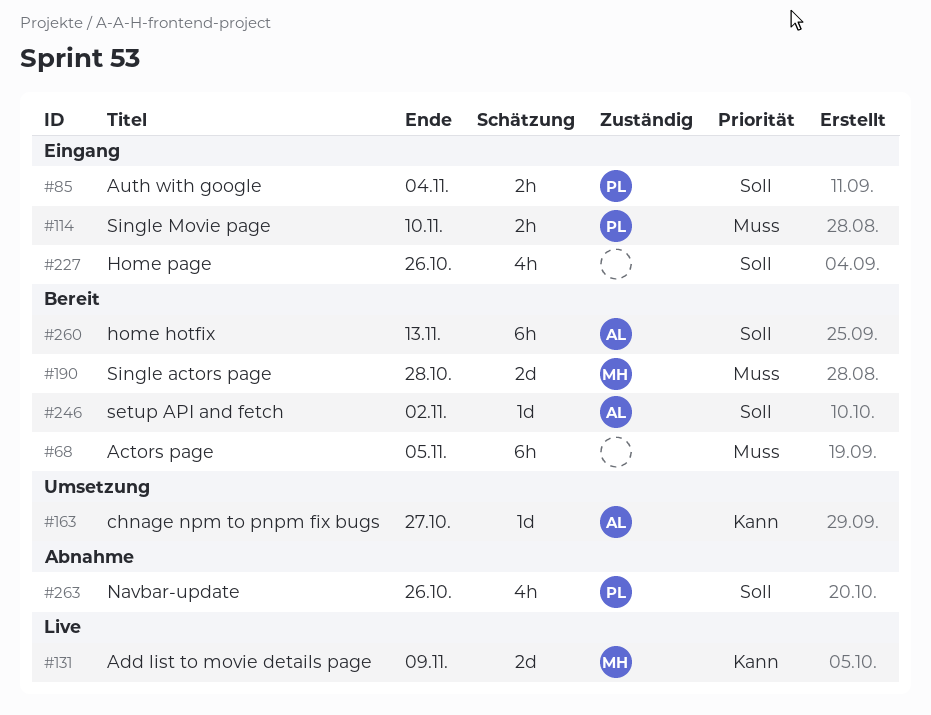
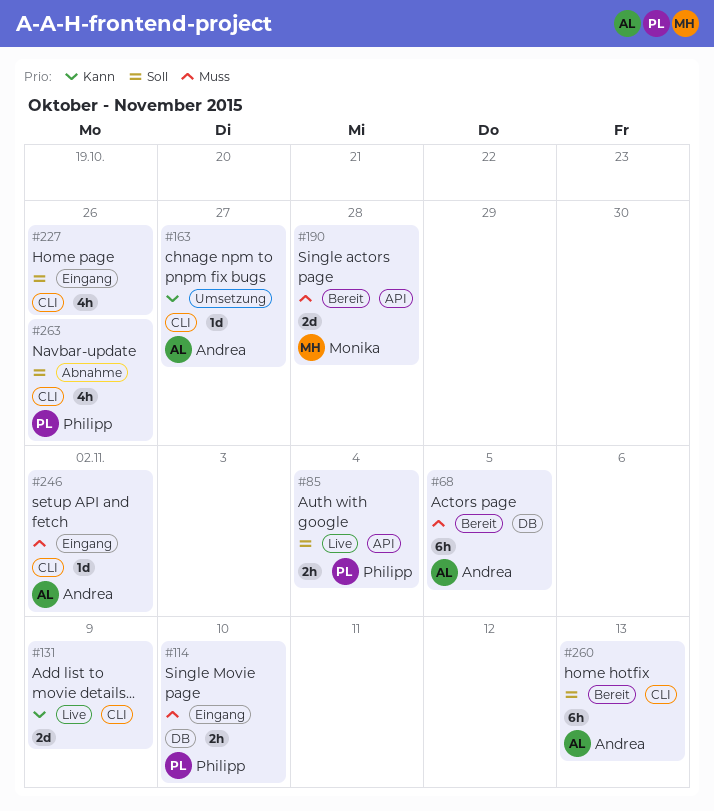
#68, owner: none -> Andrea
#85, status: Eingang -> Live
#131, owner: Monika -> none
#246, status: Bereit -> Eingang
#246, priority: Soll -> Muss

